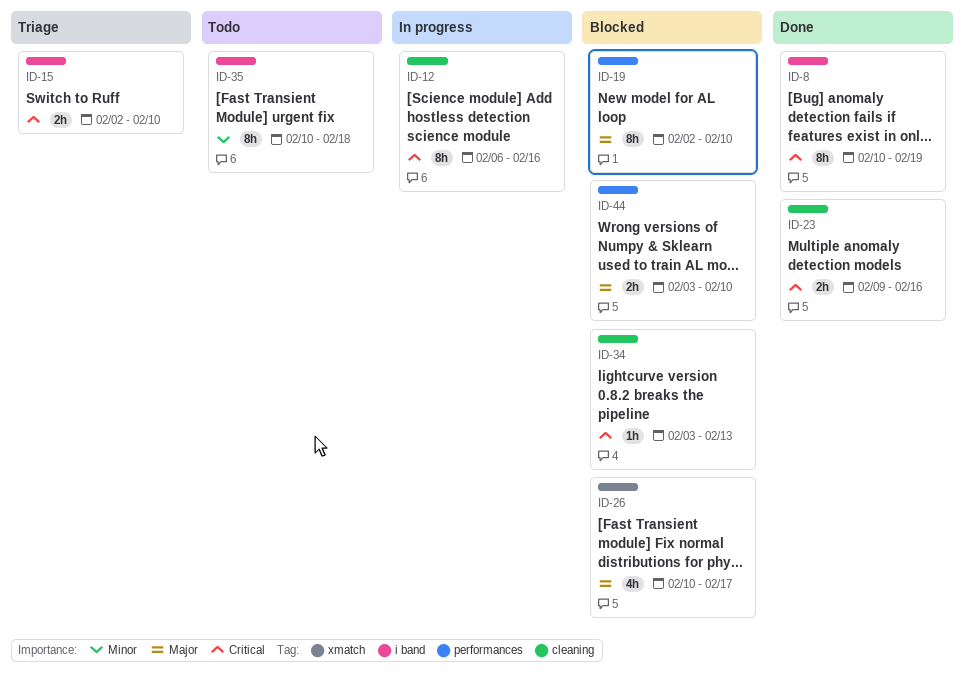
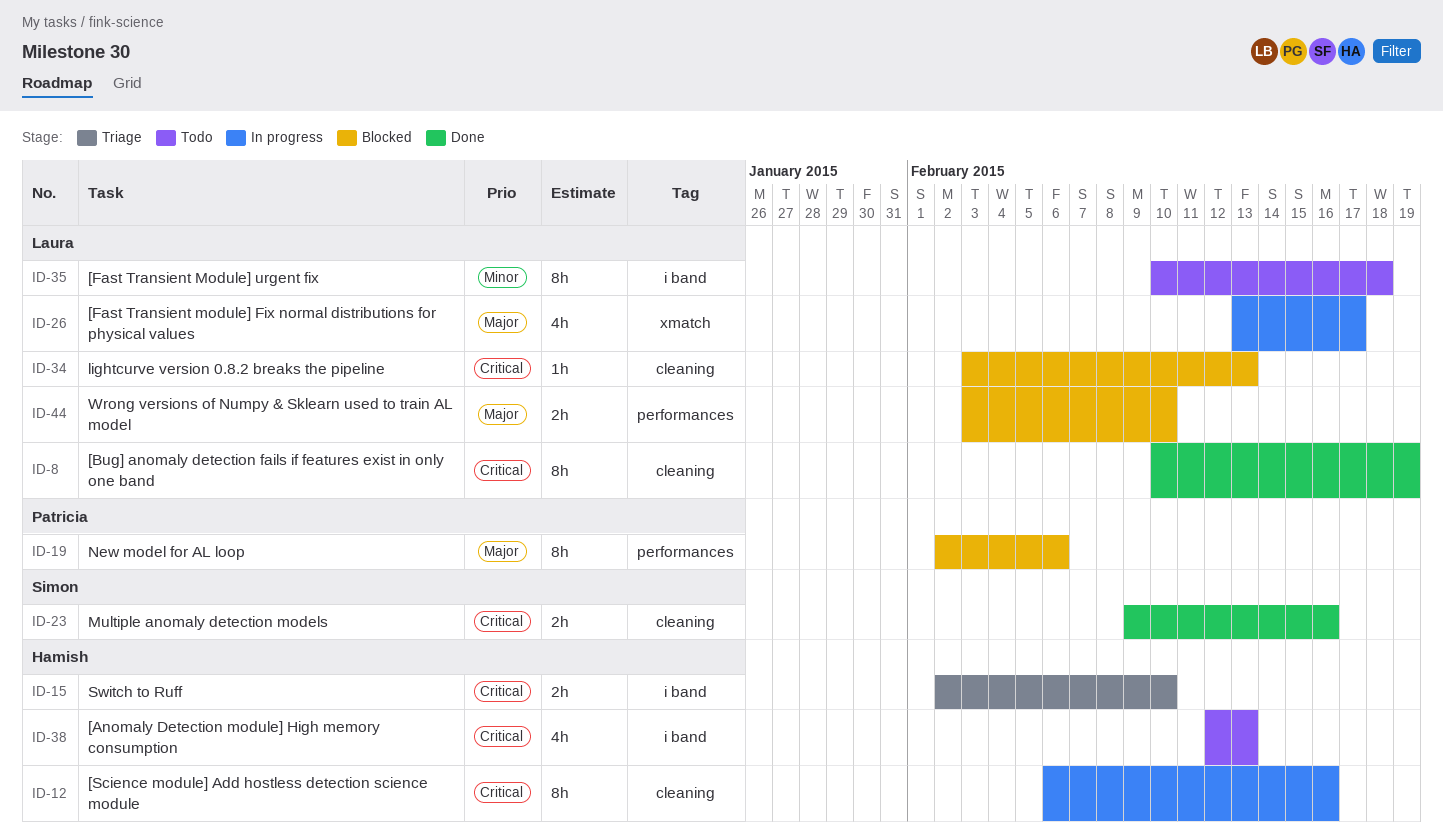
ID-8, label: i band -> cleaning
ID-19, due: Feb 10 -> Feb 6
ID-26, status: Blocked -> In progress
ID-26, start: Feb 10 -> Feb 13
ID-38: none -> present

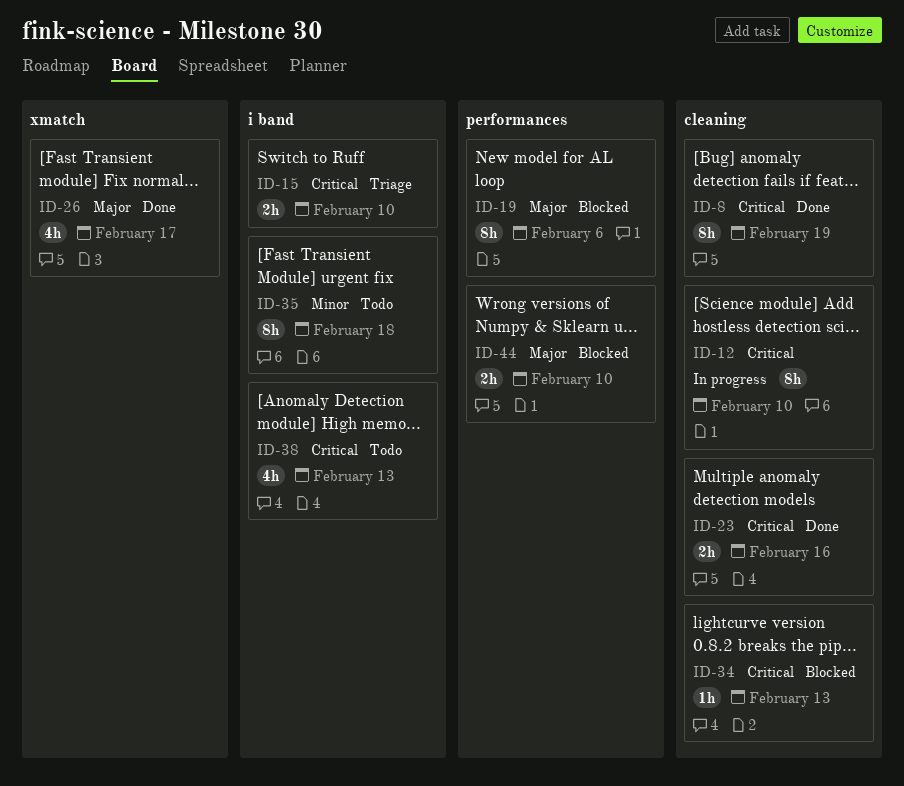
ID-12, due: Feb 16 -> Feb 10
ID-26, status: In progress -> Done

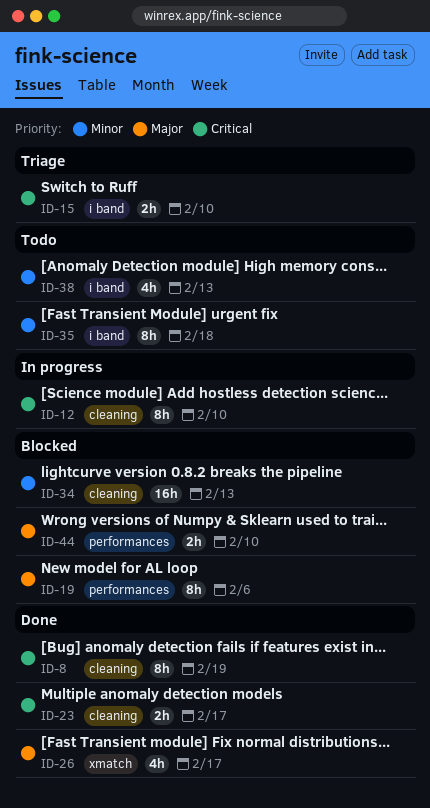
ID-23, due: Feb 16 -> Feb 17
ID-34, priority: Critical -> Minor
ID-34, estimate: 1h -> 16h
ID-38, priority: Critical -> Minor

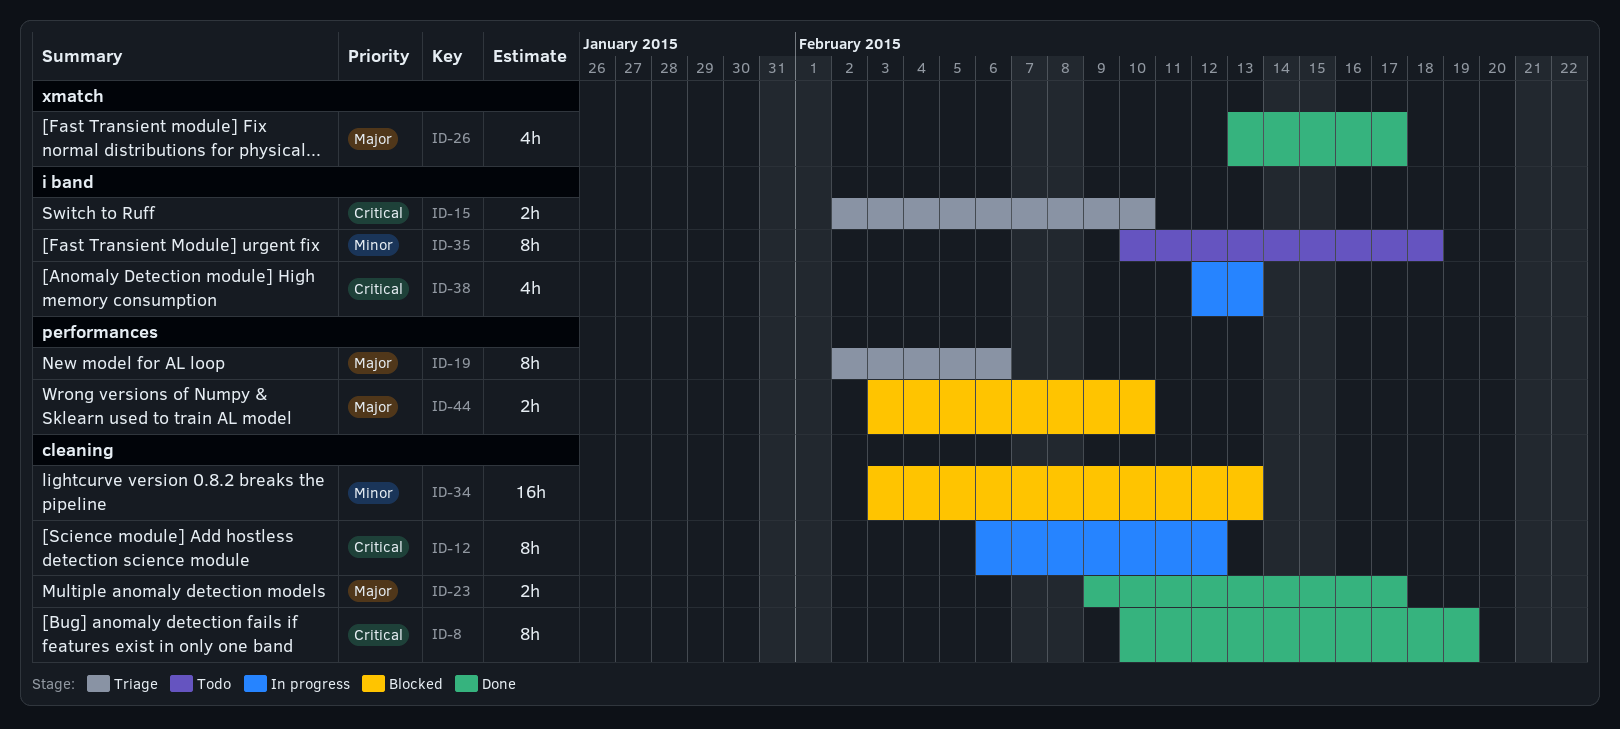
ID-12, due: Feb 10 -> Feb 12
ID-19, status: Blocked -> Triage
ID-23, priority: Critical -> Major
ID-38, status: Todo -> In progress
ID-38, priority: Minor -> Critical

